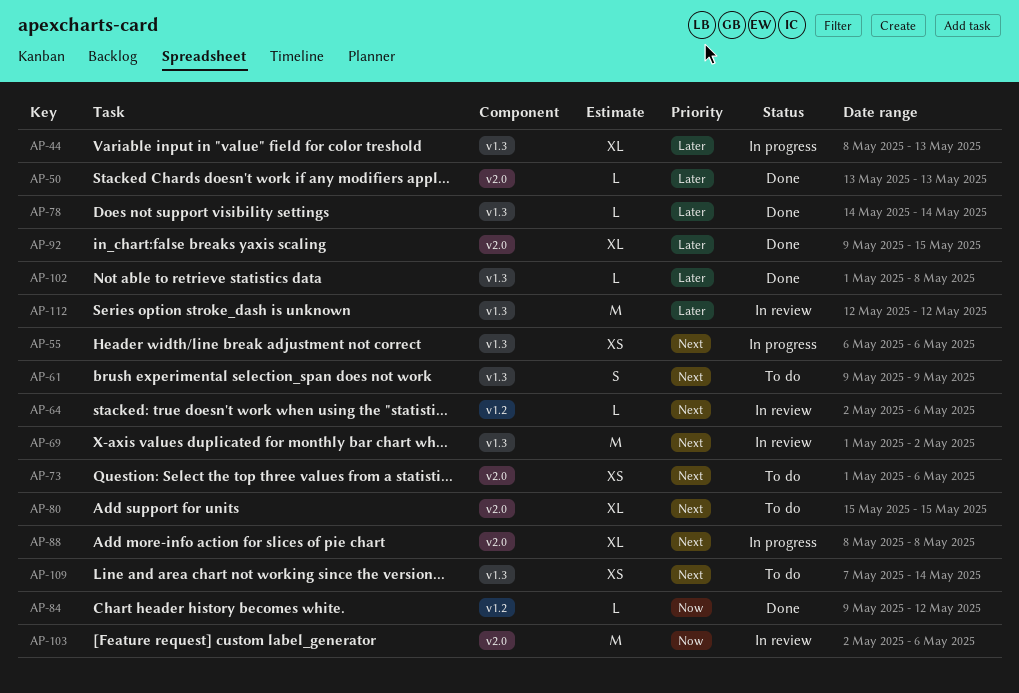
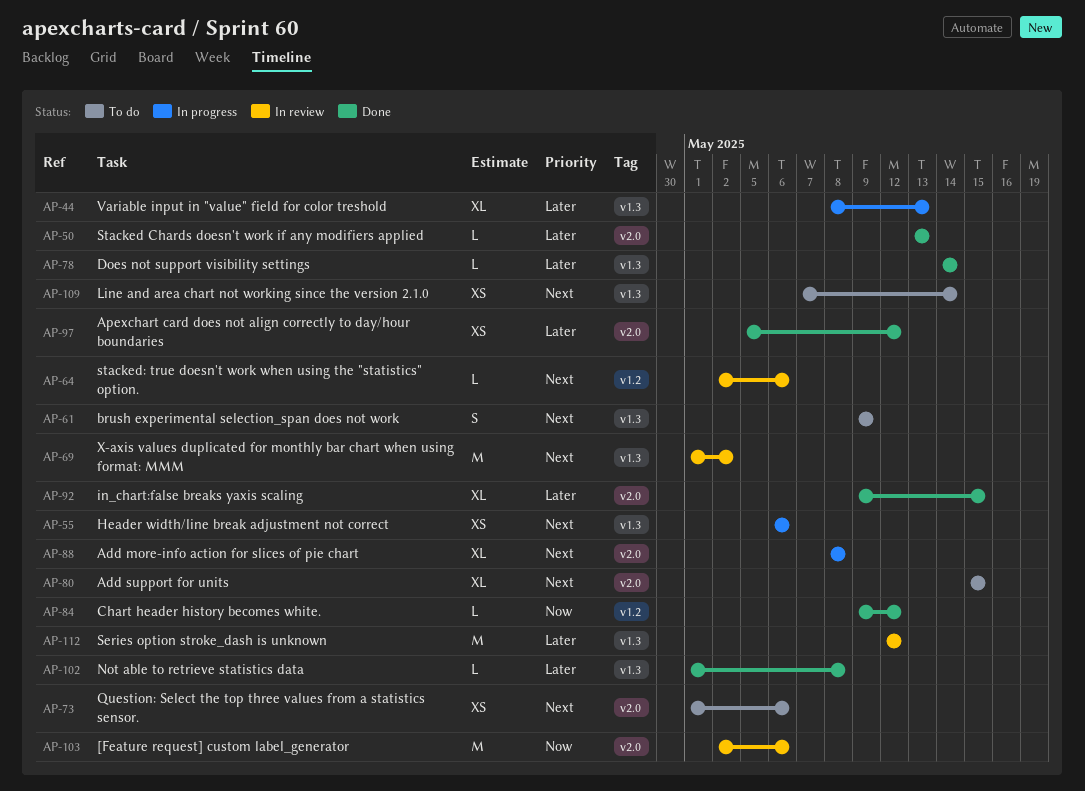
AP-97: none -> present

